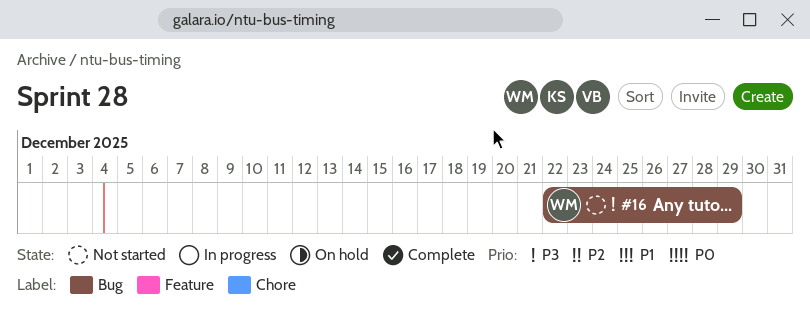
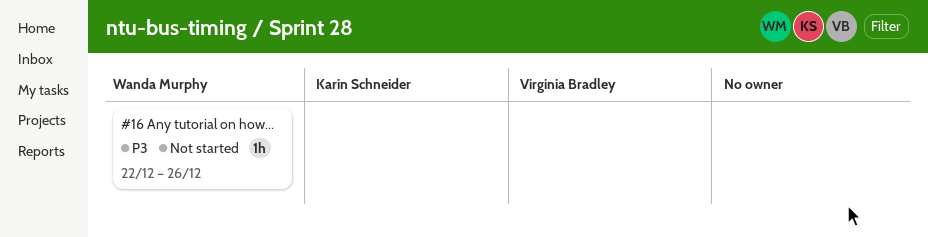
#16, due: Dec 29 -> Dec 26

